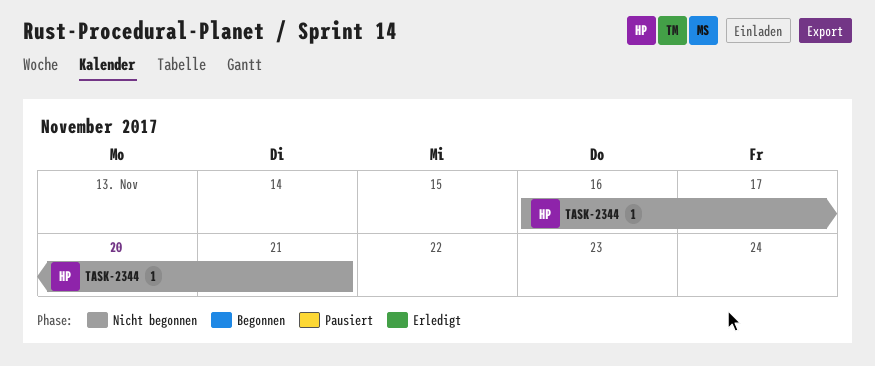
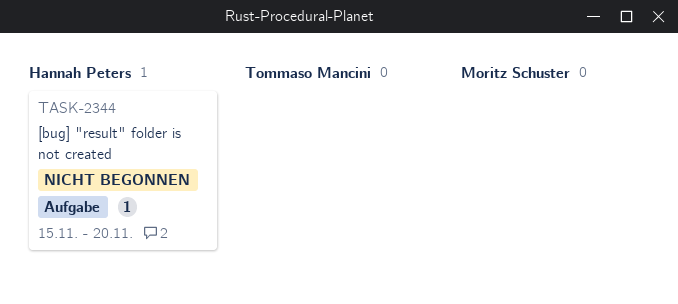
TASK-2344, start: Nov 16 -> Nov 15
TASK-2344, due: Nov 21 -> Nov 20

